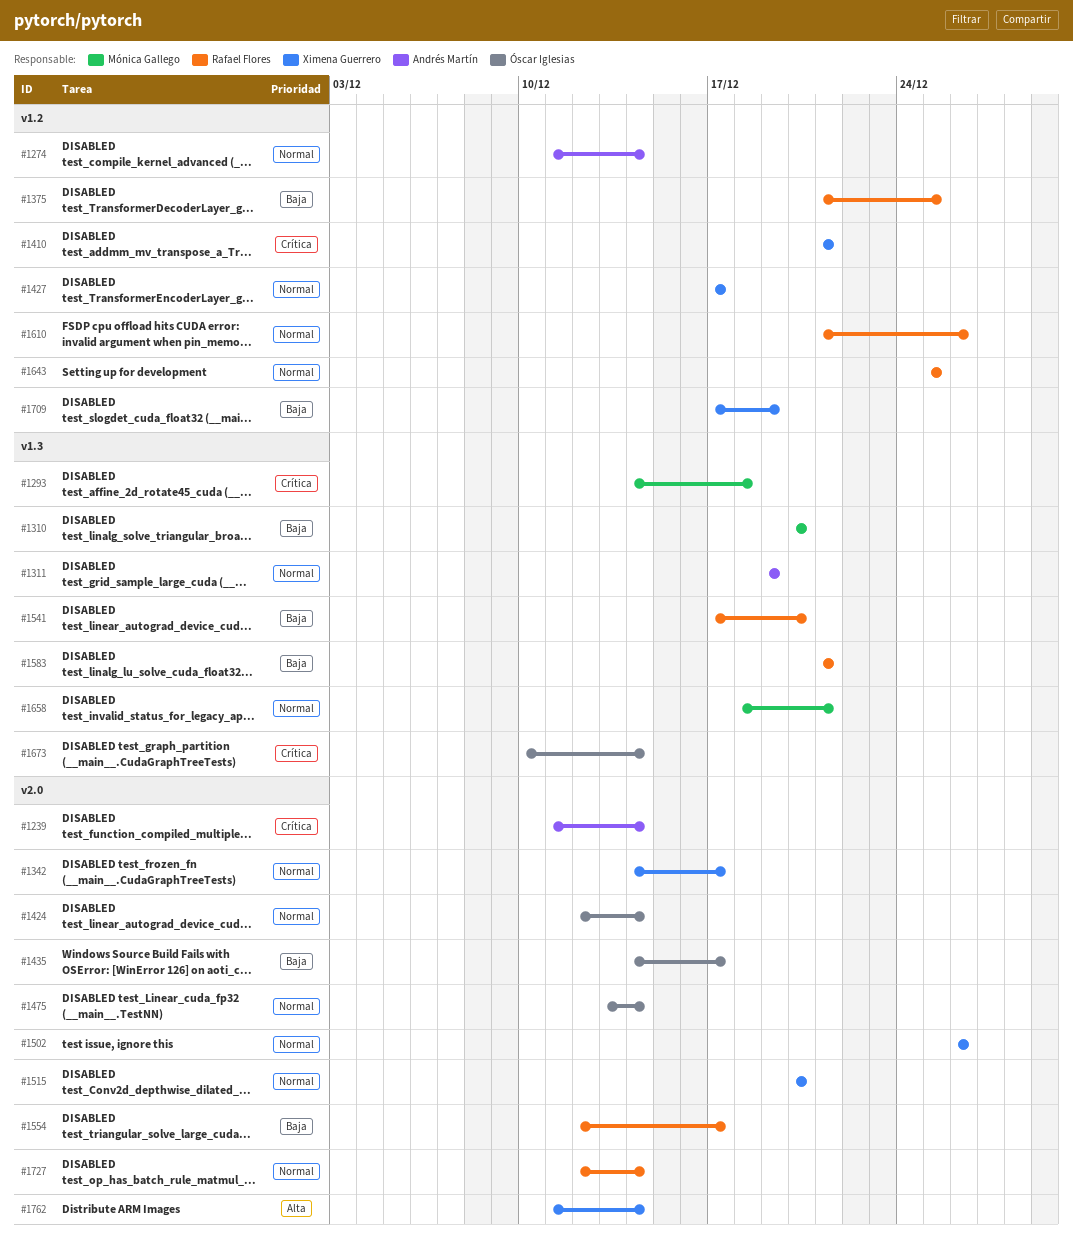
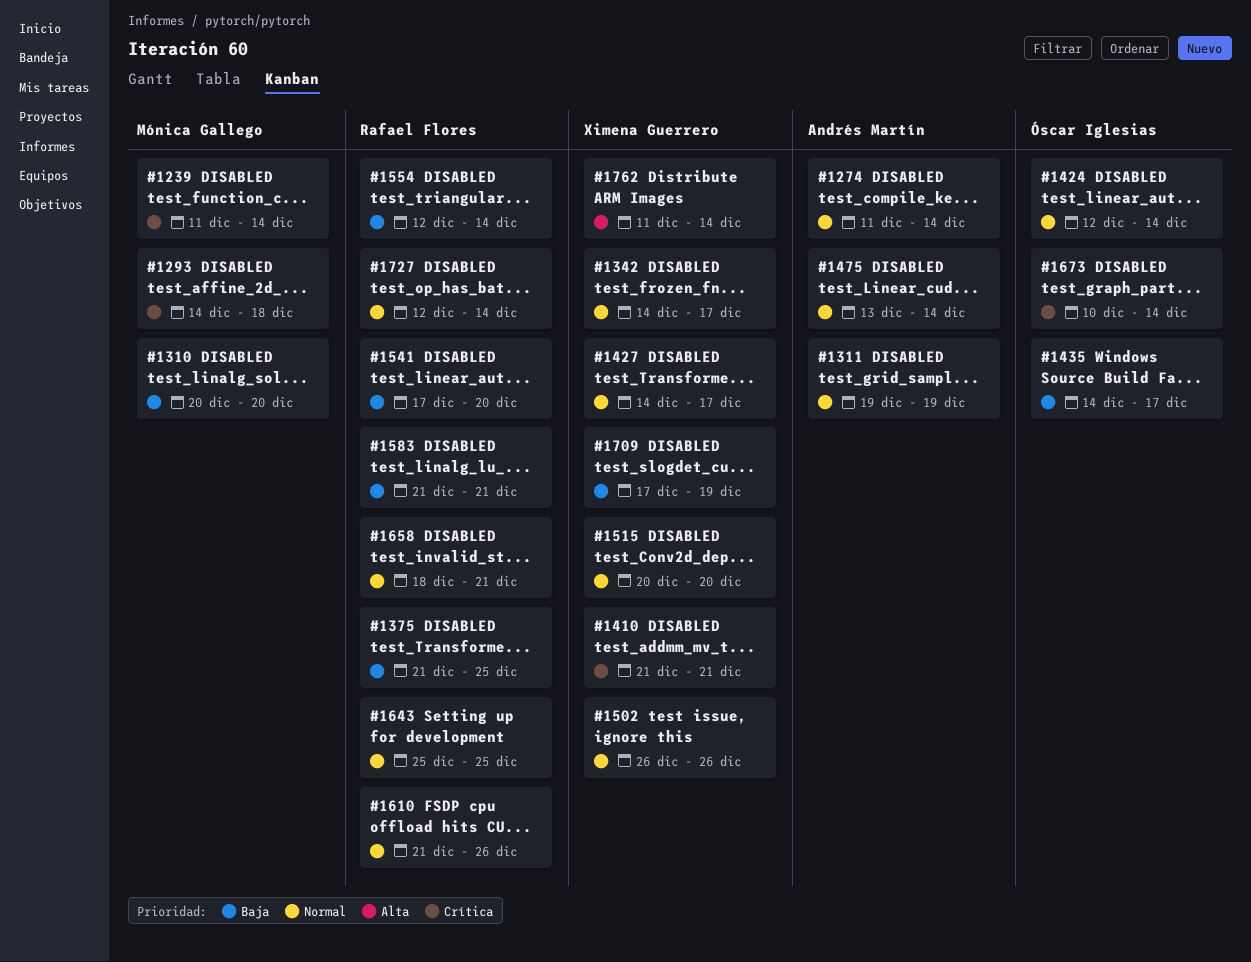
#1239, owner: Andrés Martín -> Mónica Gallego
#1427, start: Dec 17 -> Dec 14
#1475, owner: Óscar Iglesias -> Andrés Martín
#1554, due: Dec 17 -> Dec 14
#1658, owner: Mónica Gallego -> Rafael Flores

